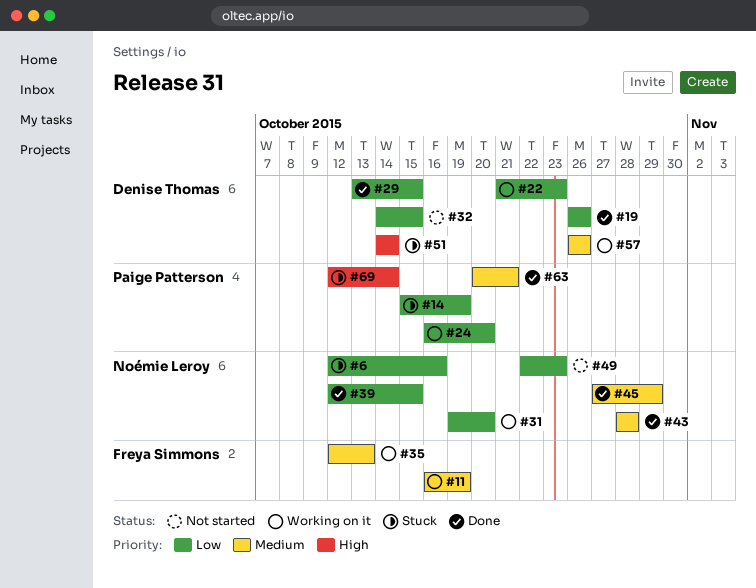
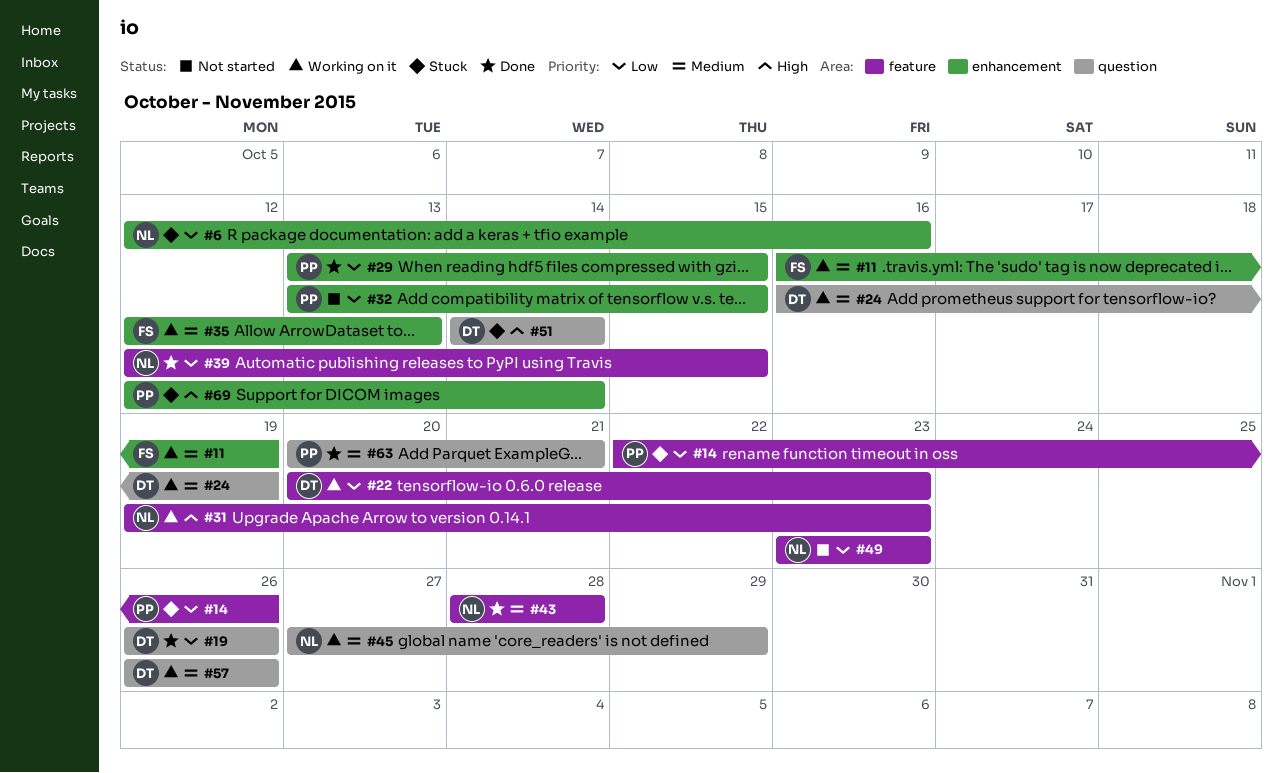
#14, start: Oct 15 -> Oct 22
#14, due: Oct 19 -> Oct 26
#22, start: Oct 21 -> Oct 20
#24, owner: Paige Patterson -> Denise Thomas
#24, priority: Low -> Medium
#24, due: Oct 20 -> Oct 19
#29, owner: Denise Thomas -> Paige Patterson
#31, priority: Low -> High
#31, due: Oct 20 -> Oct 23
#32, owner: Denise Thomas -> Paige Patterson
#32, start: Oct 14 -> Oct 13
#45, status: Done -> Working on it
#49, start: Oct 22 -> Oct 23

